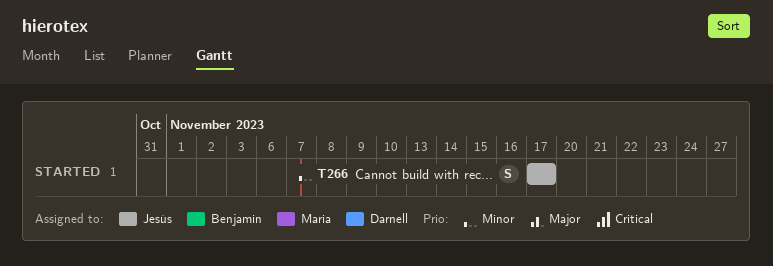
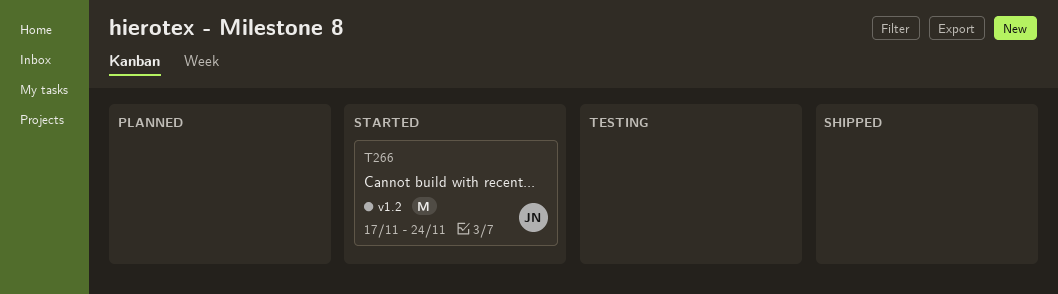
T266, estimate: S -> M
T266, due: Nov 17 -> Nov 24

